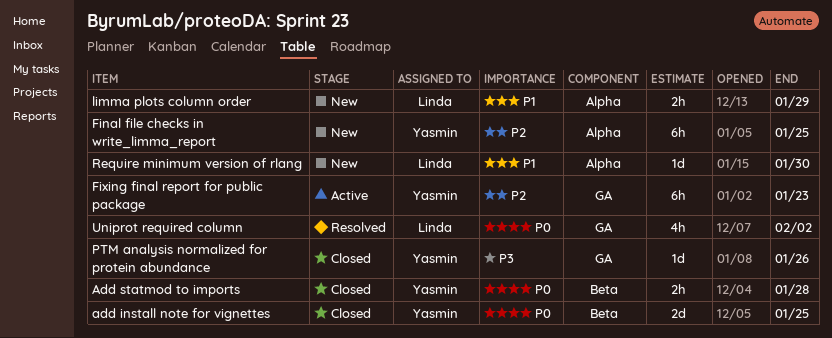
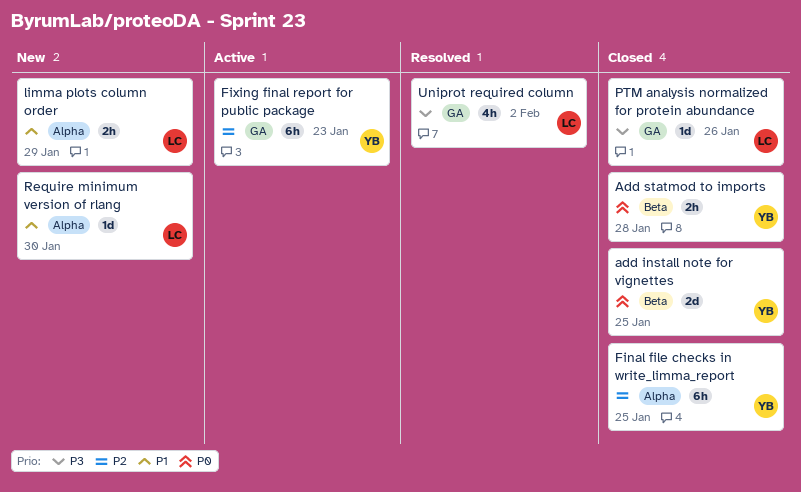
Final file checks in write_limma_report, status: New -> Closed
PTM analysis normalized for protein abundance, owner: Yasmin -> Linda
Uniprot required column, priority: P0 -> P3

